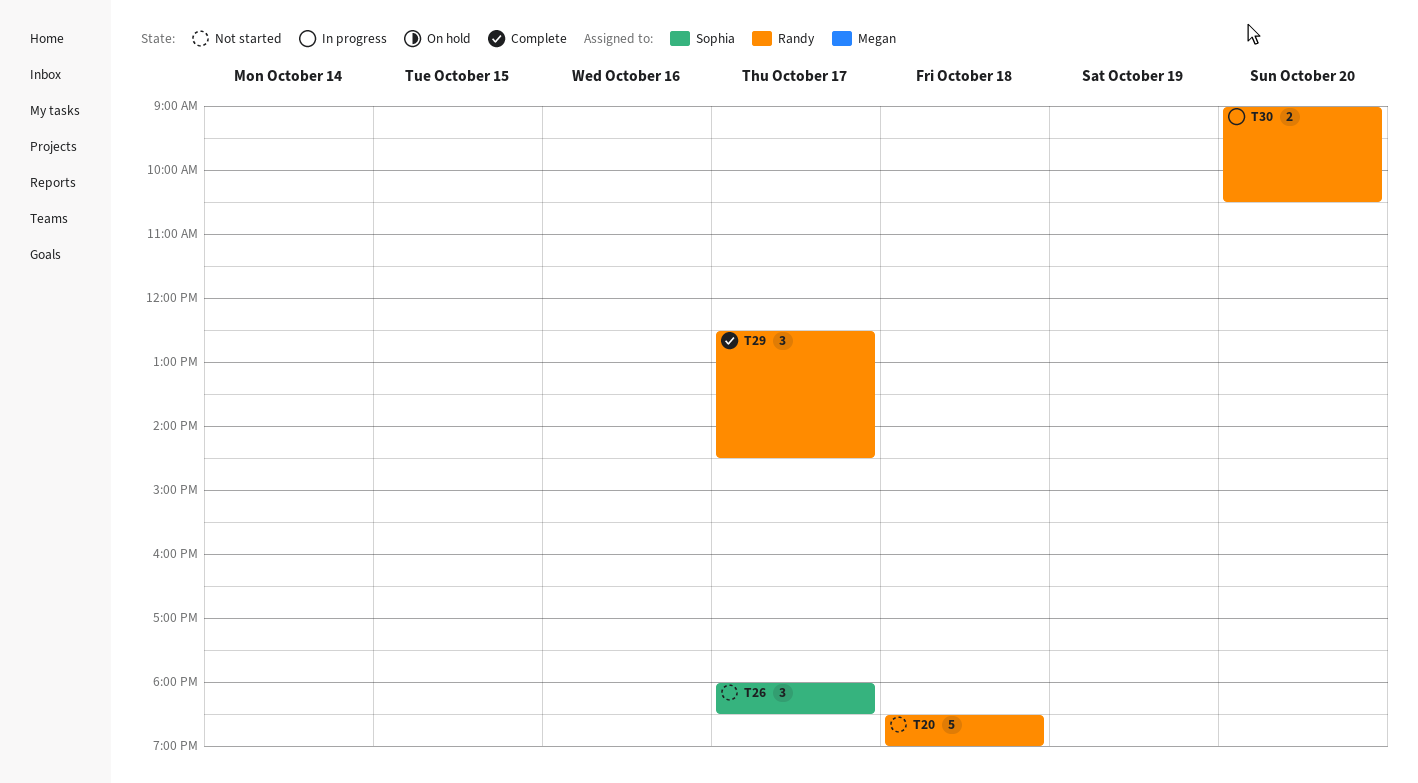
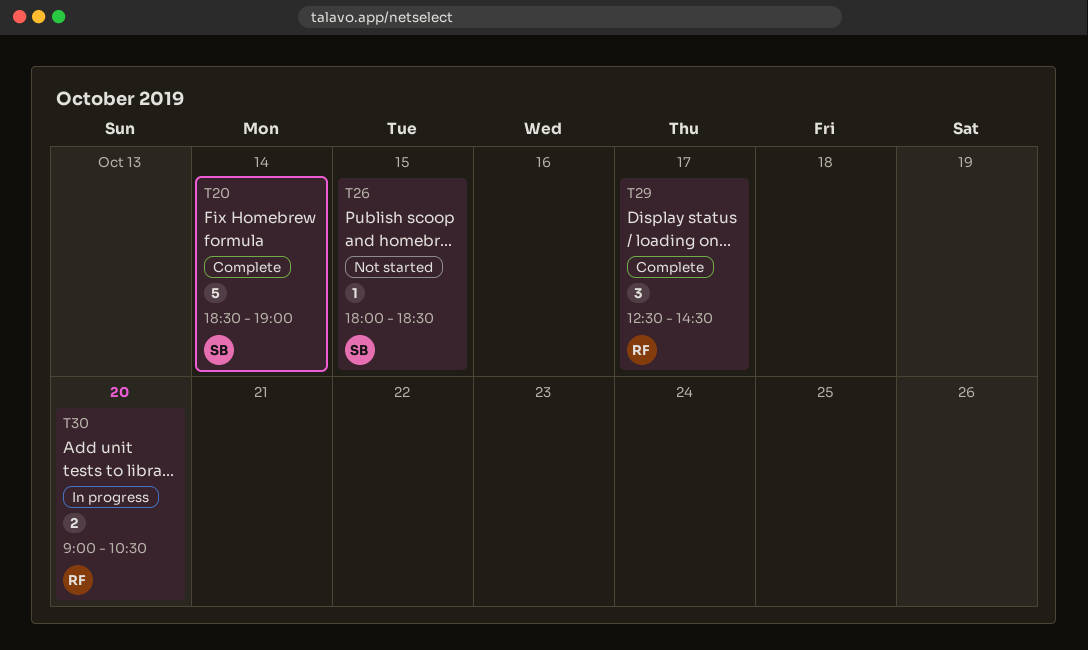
T20, status: Not started -> Complete
T20, owner: Randy -> Sophia
T20, day: Oct 18 -> Oct 14
T26, estimate: 3 -> 1
T26, day: Oct 17 -> Oct 15

